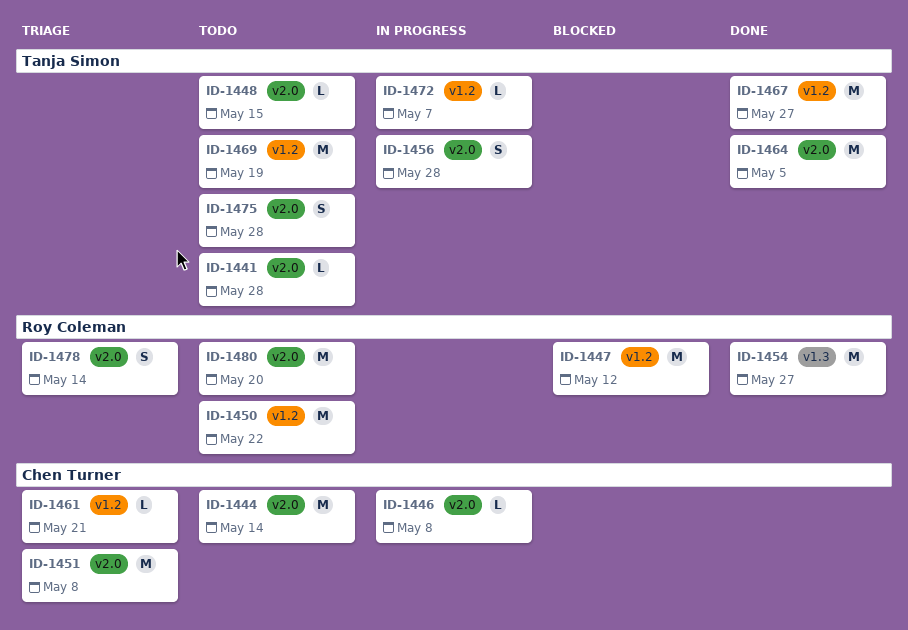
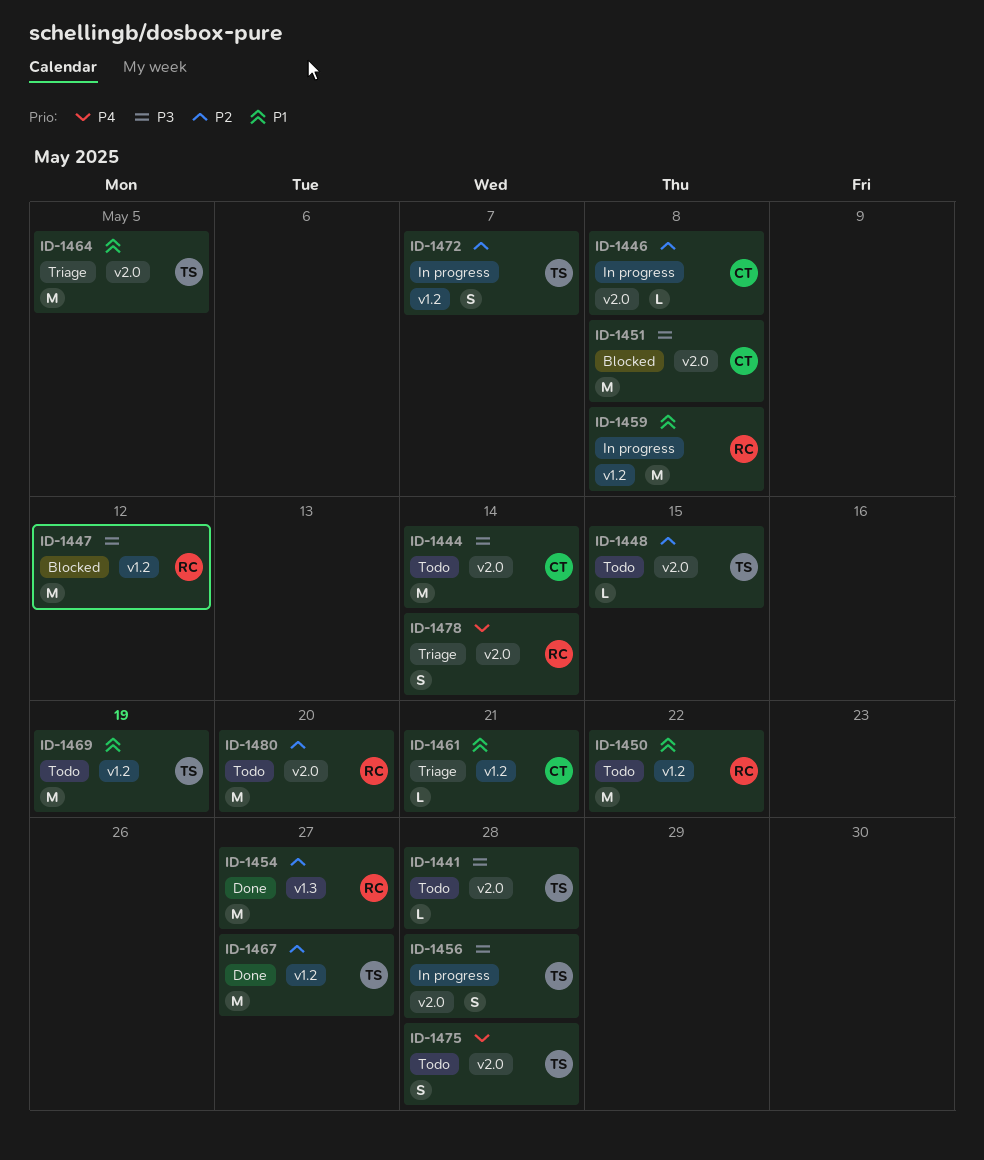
ID-1451, status: Triage -> Blocked
ID-1459: none -> present
ID-1464, status: Done -> Triage
ID-1472, estimate: L -> S

